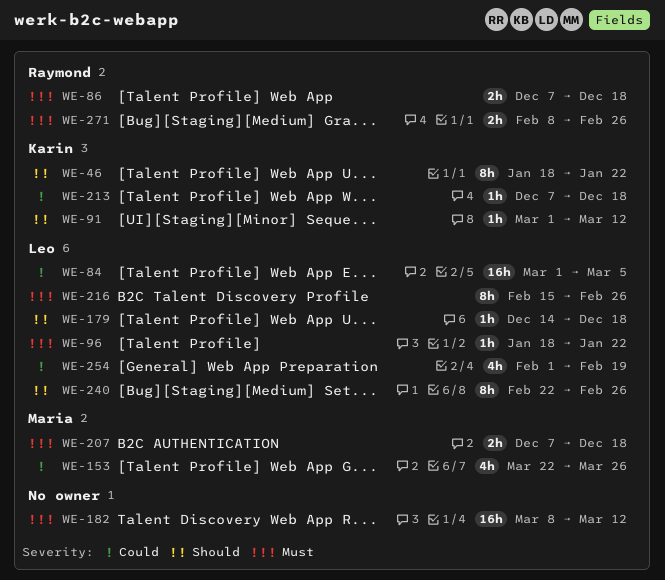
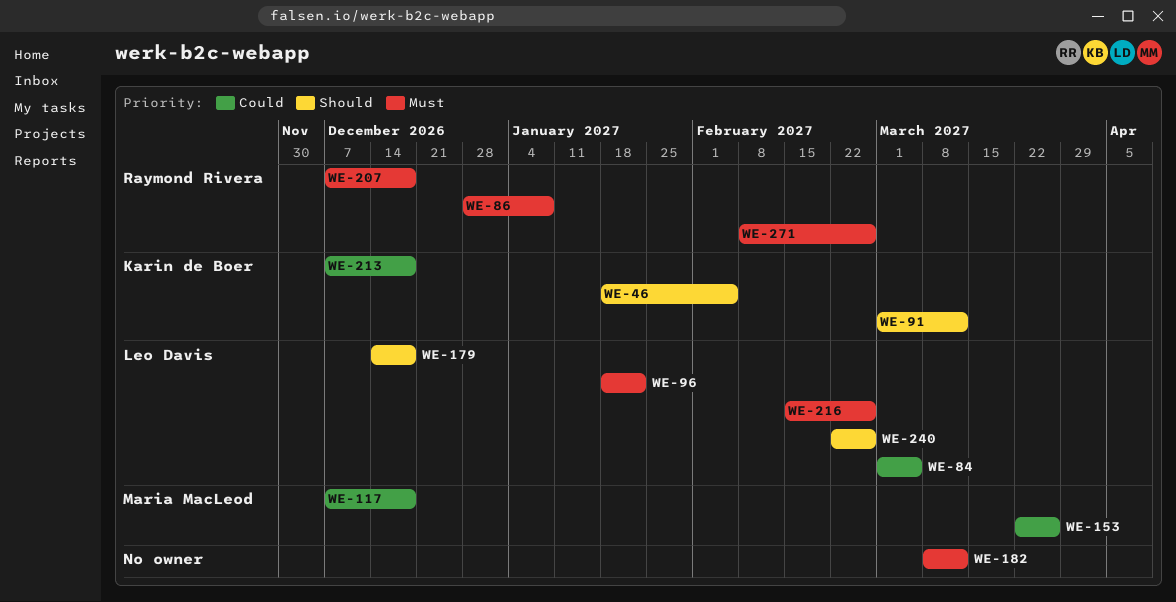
WE-46, due: Jan 22 -> Feb 5
WE-86, start: Dec 7 -> Dec 28
WE-86, due: Dec 18 -> Jan 8
WE-117: none -> present
WE-207, owner: Maria MacLeod -> Raymond Rivera
WE-254: present -> none

